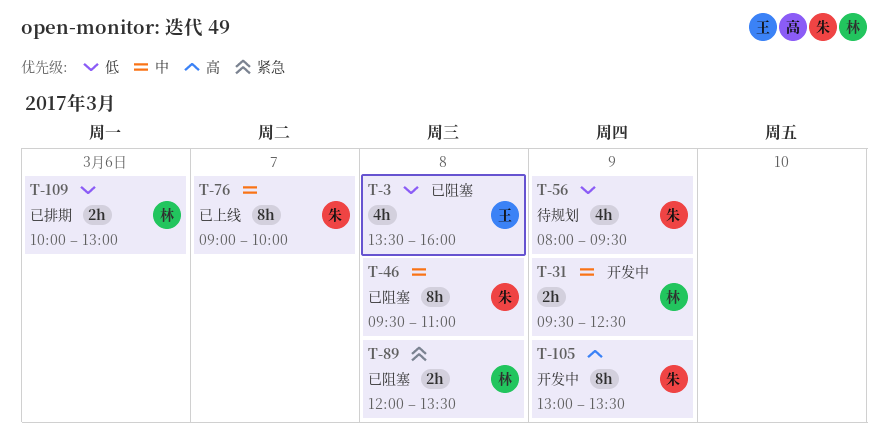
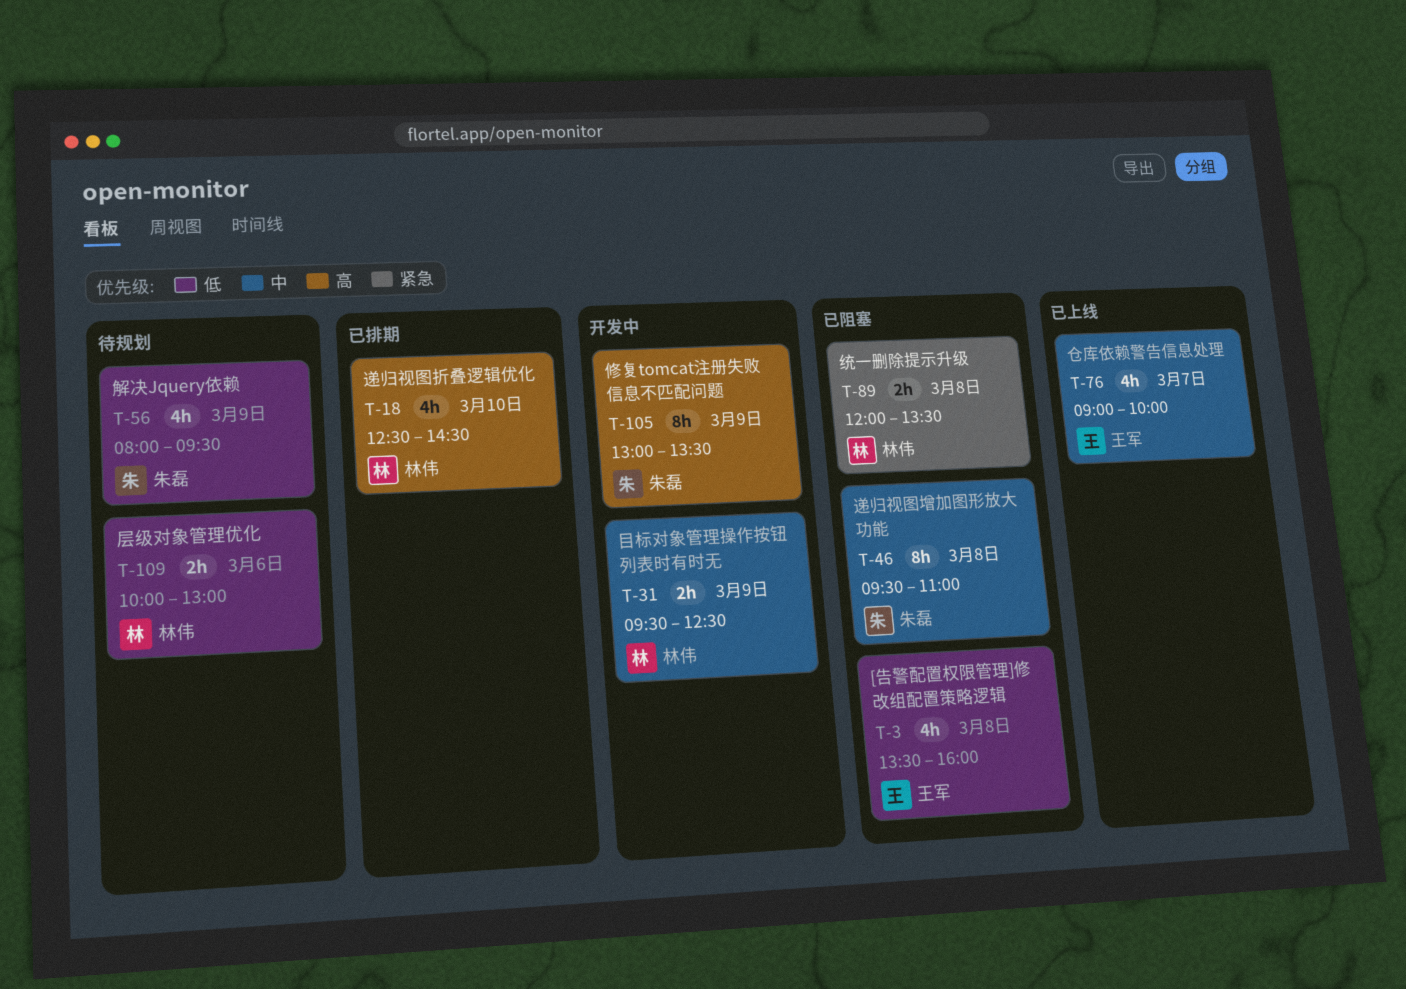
T-18: none -> present
T-76, owner: 朱磊 -> 王军
T-76, estimate: 8h -> 4h
T-109, status: 已排期 -> 待规划

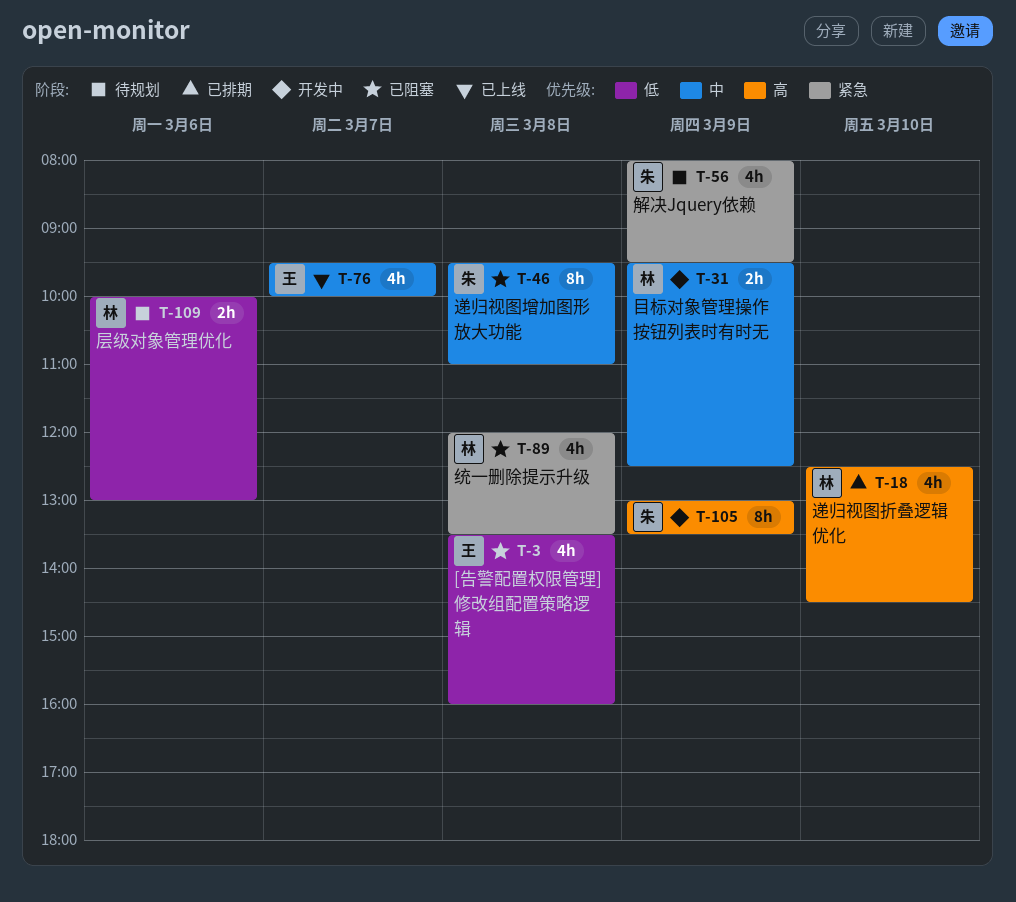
T-56, priority: 低 -> 紧急
T-76, begins: 09:00 -> 09:30
T-89, estimate: 2h -> 4h

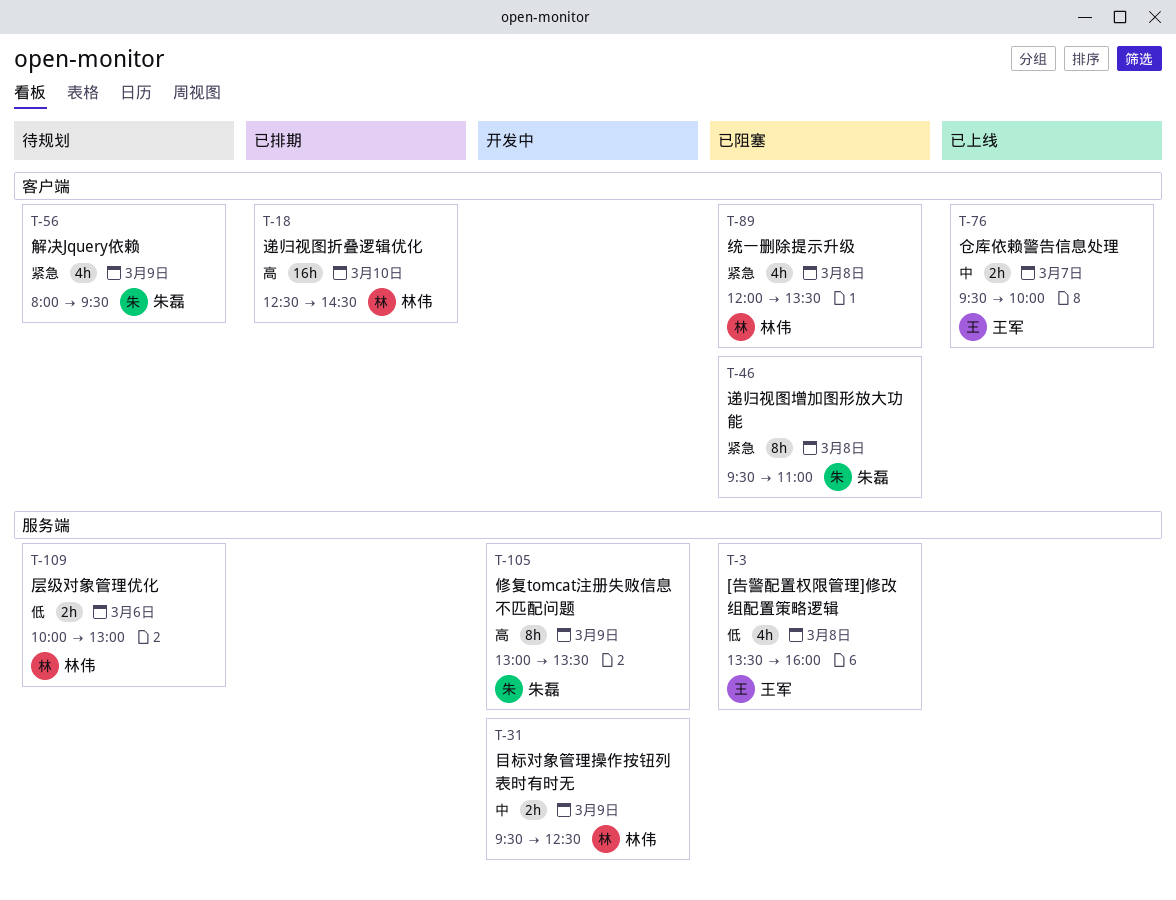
T-18, estimate: 4h -> 16h
T-46, priority: 中 -> 紧急
T-76, estimate: 4h -> 2h

